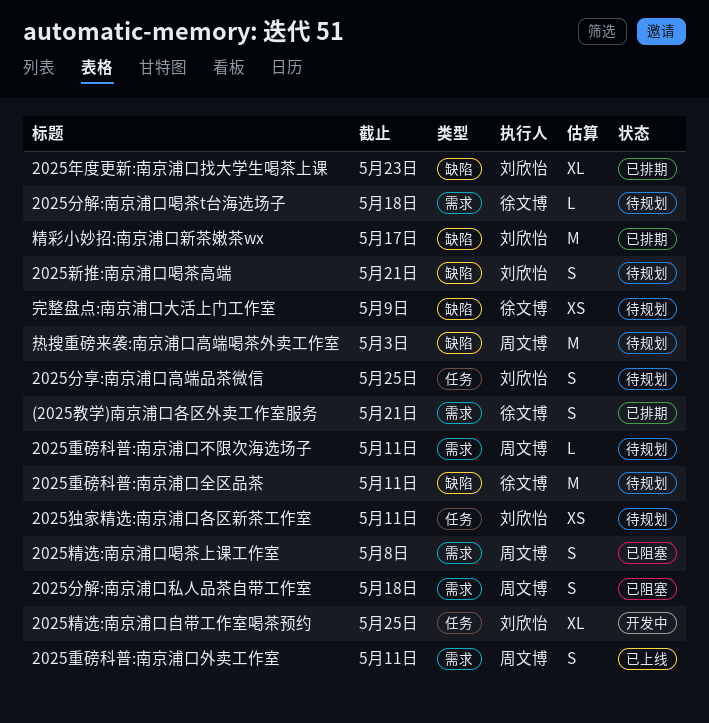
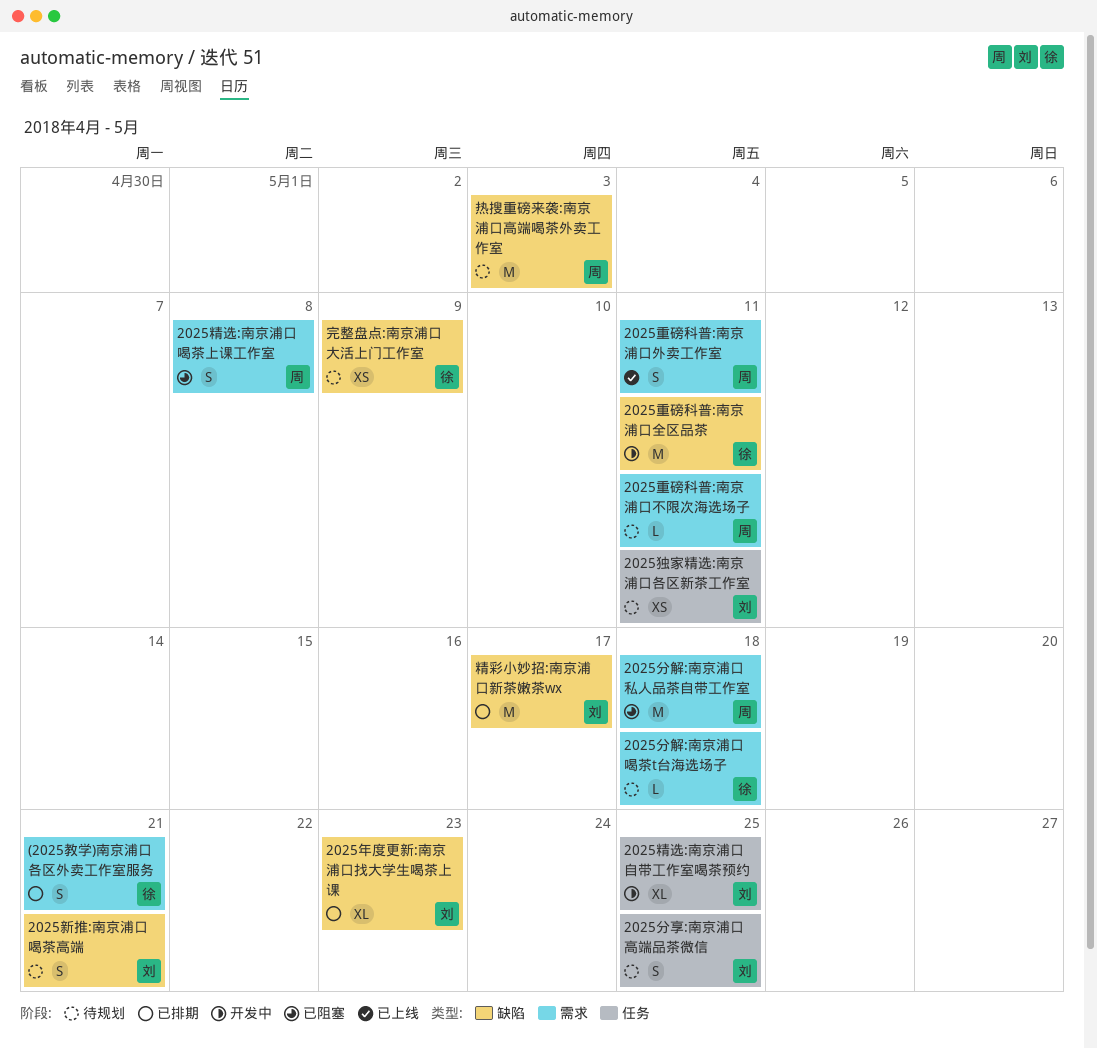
2025分解:南京浦口私人品茶自带工作室, estimate: S -> M
2025重磅科普:南京浦口全区品茶, status: 待规划 -> 开发中

